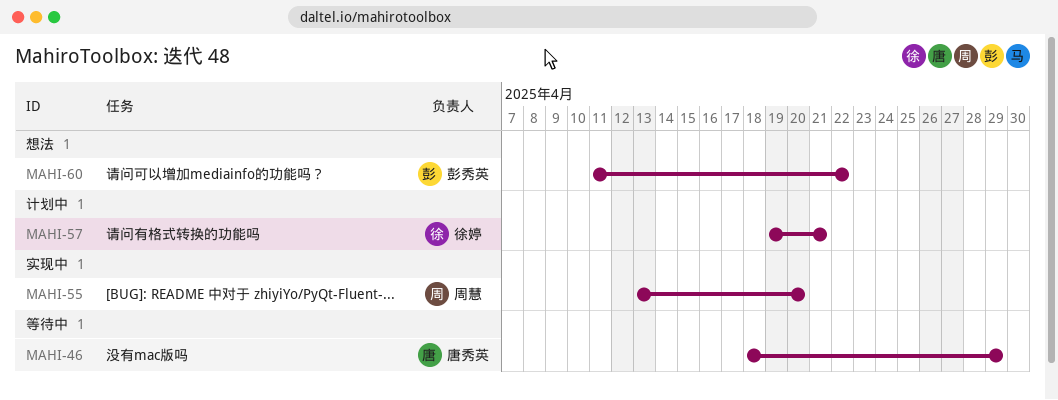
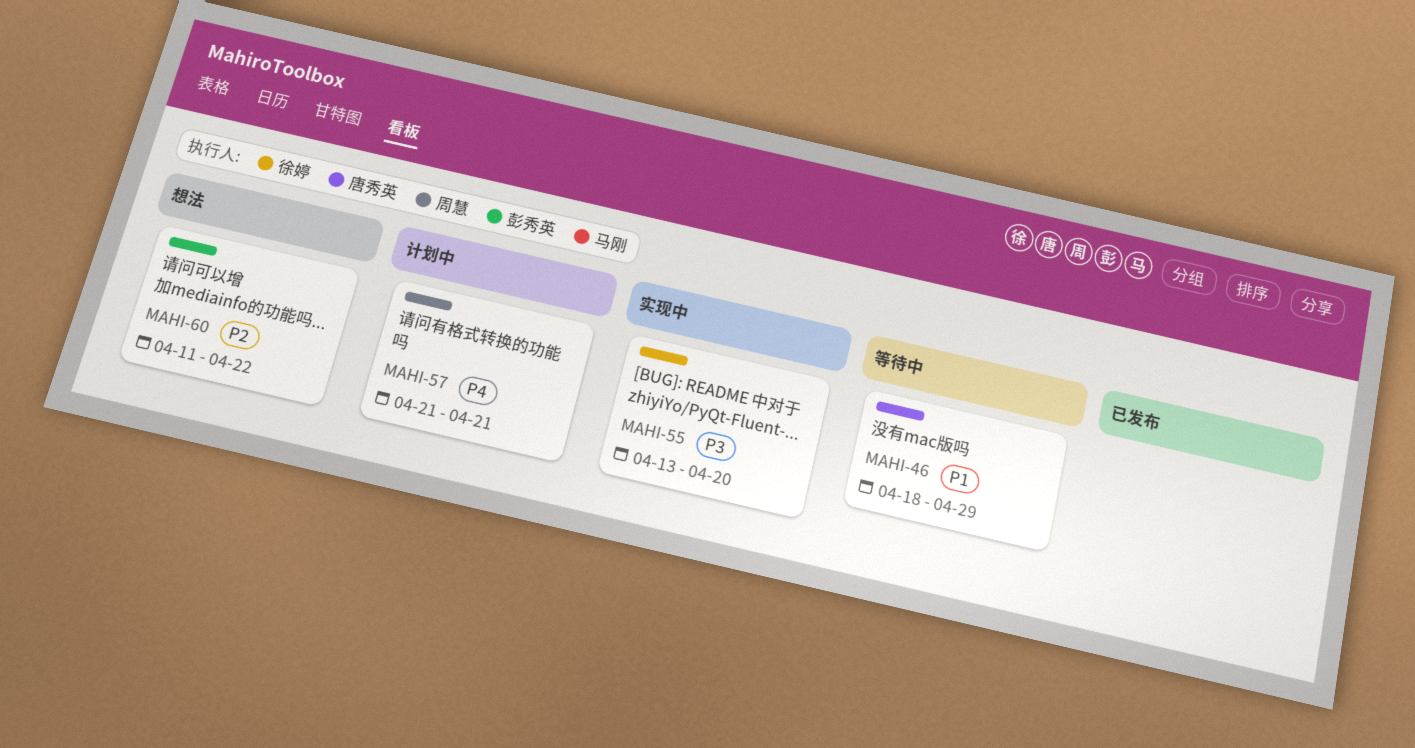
MAHI-55, owner: 周慧 -> 徐婷
MAHI-57, owner: 徐婷 -> 周慧
MAHI-57, start: Apr 19 -> Apr 21

